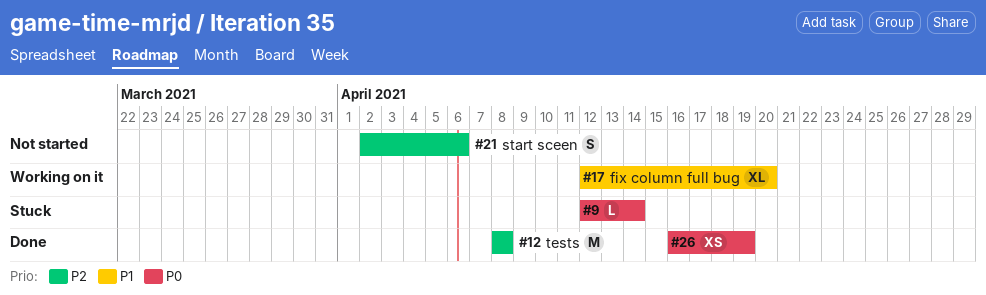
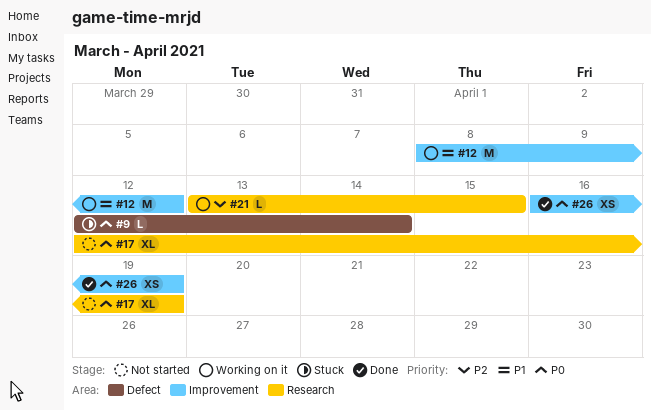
#12, status: Done -> Working on it
#12, priority: P2 -> P1
#12, due: Apr 8 -> Apr 12
#17, status: Working on it -> Not started
#17, priority: P1 -> P0
#17, due: Apr 20 -> Apr 19
#21, status: Not started -> Working on it
#21, estimate: S -> L
#21, start: Apr 2 -> Apr 13
#21, due: Apr 6 -> Apr 15

